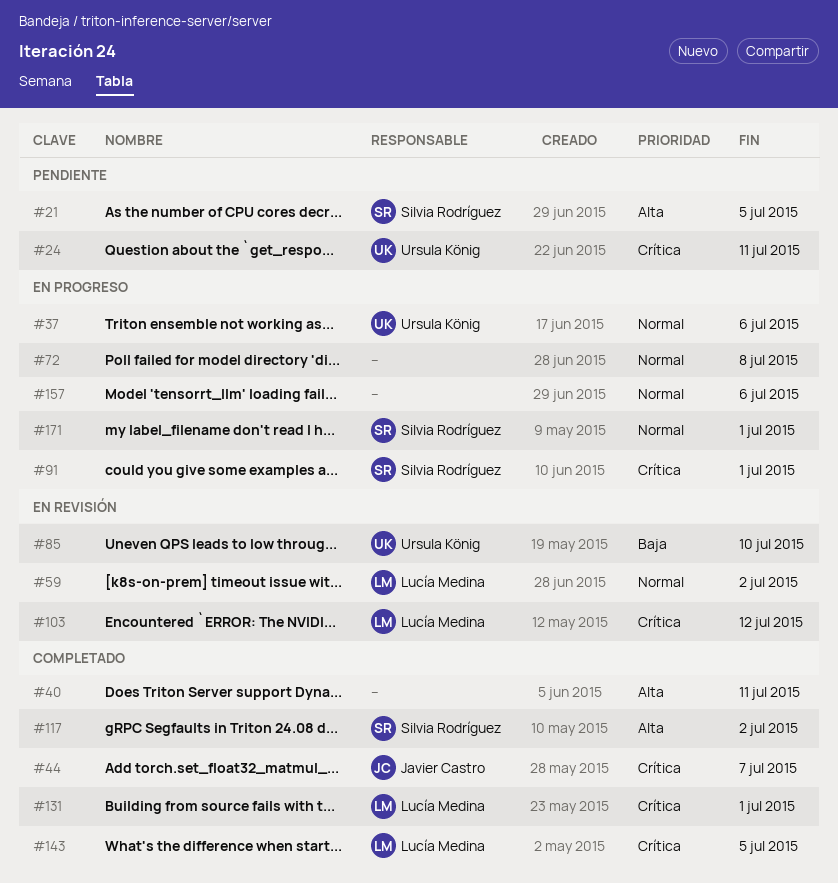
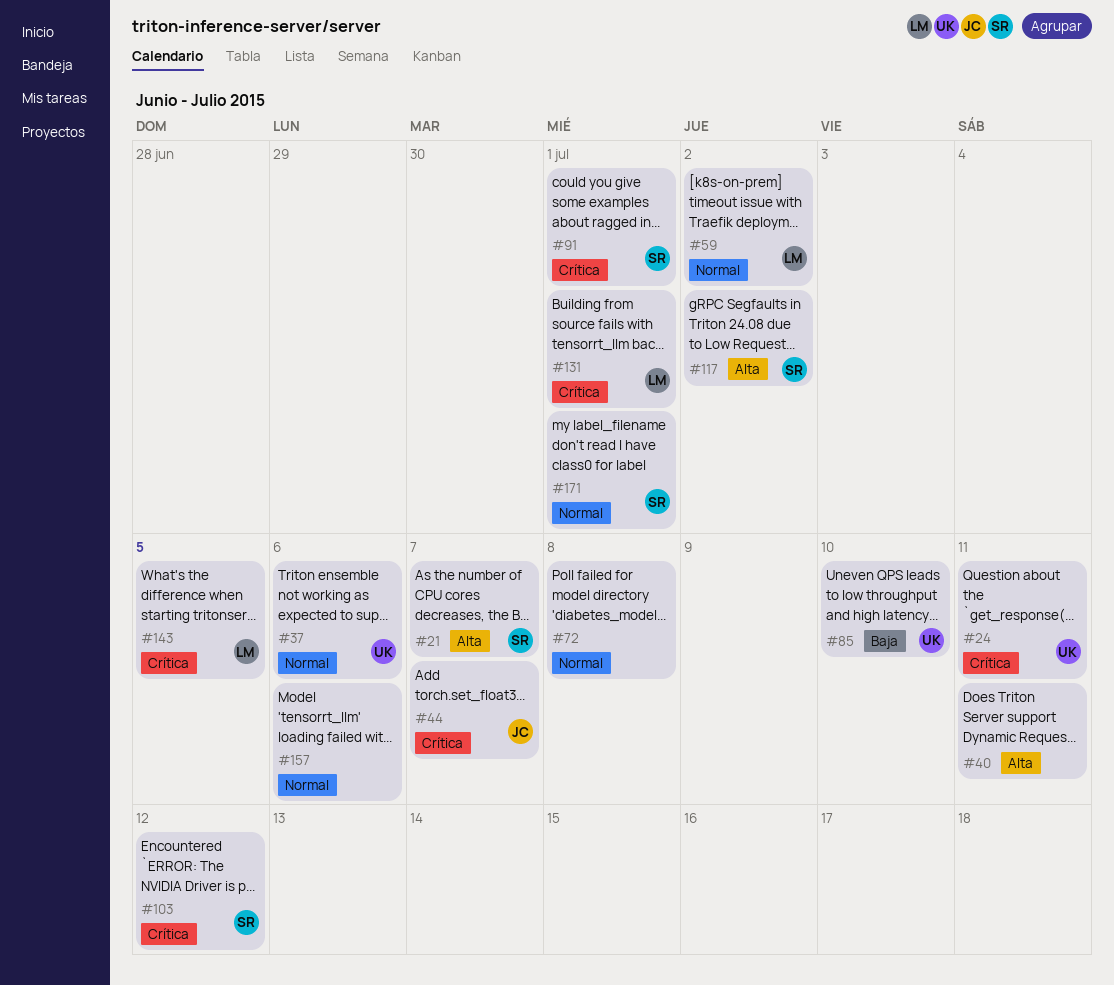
#21, due: Jul 5 -> Jul 7
#103, owner: Lucía Medina -> Silvia Rodríguez

